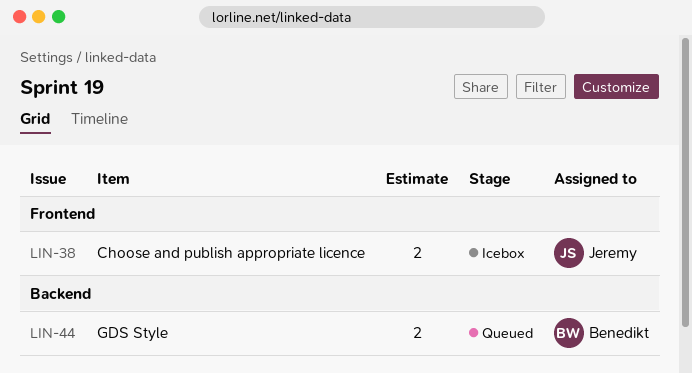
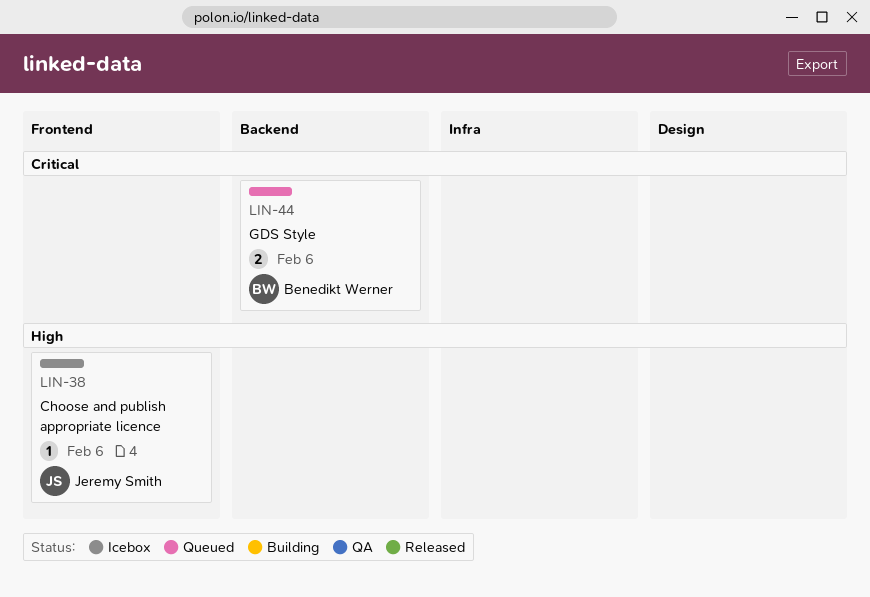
LIN-38, estimate: 2 -> 1

